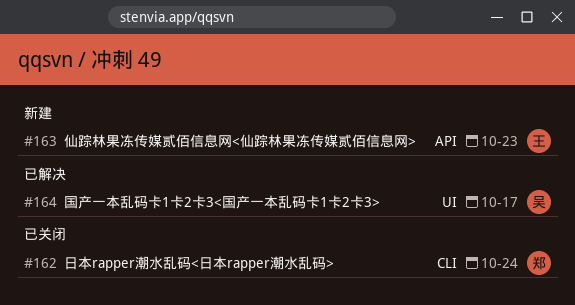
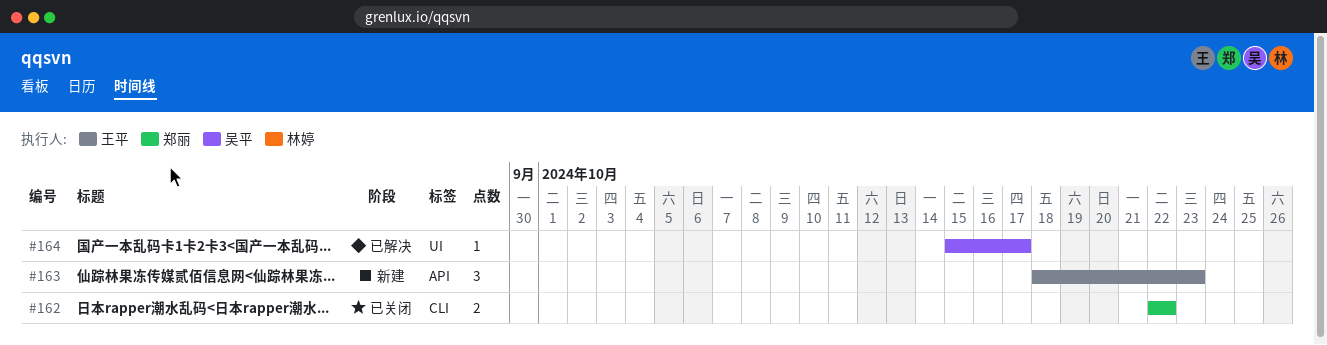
#162, due: Oct 24 -> Oct 22

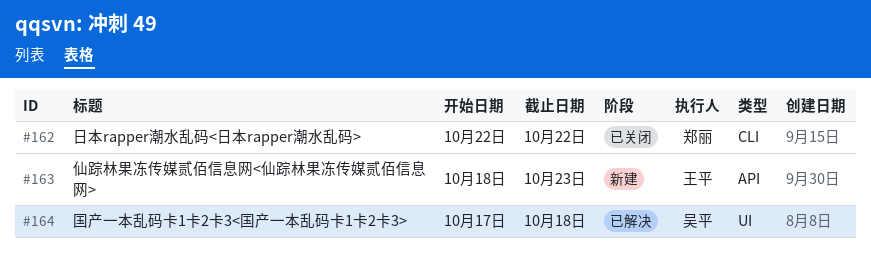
#164, start: Oct 15 -> Oct 17
#164, due: Oct 17 -> Oct 18

